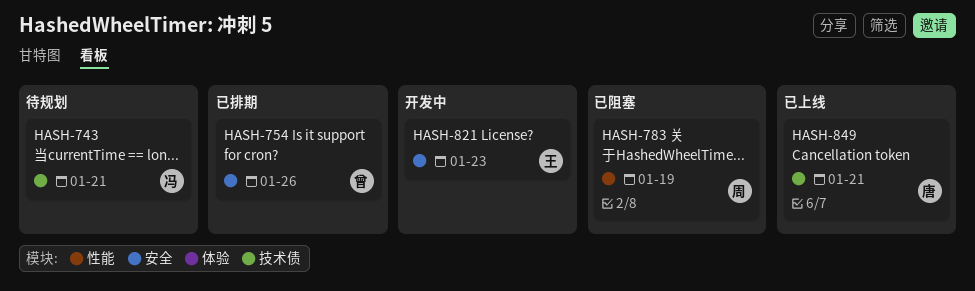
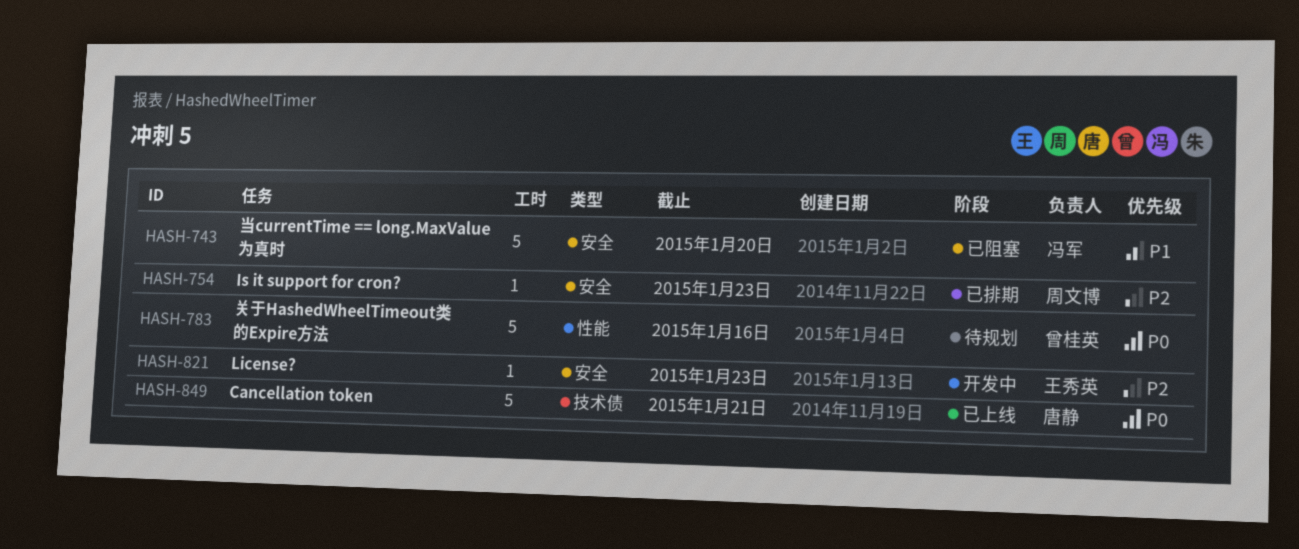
HASH-743, status: 待规划 -> 已阻塞
HASH-743, label: 技术债 -> 安全
HASH-743, due: Jan 21 -> Jan 20
HASH-754, owner: 曾桂英 -> 周文博
HASH-754, due: Jan 26 -> Jan 23
HASH-783, status: 已阻塞 -> 待规划
HASH-783, owner: 周文博 -> 曾桂英
HASH-783, due: Jan 19 -> Jan 16

